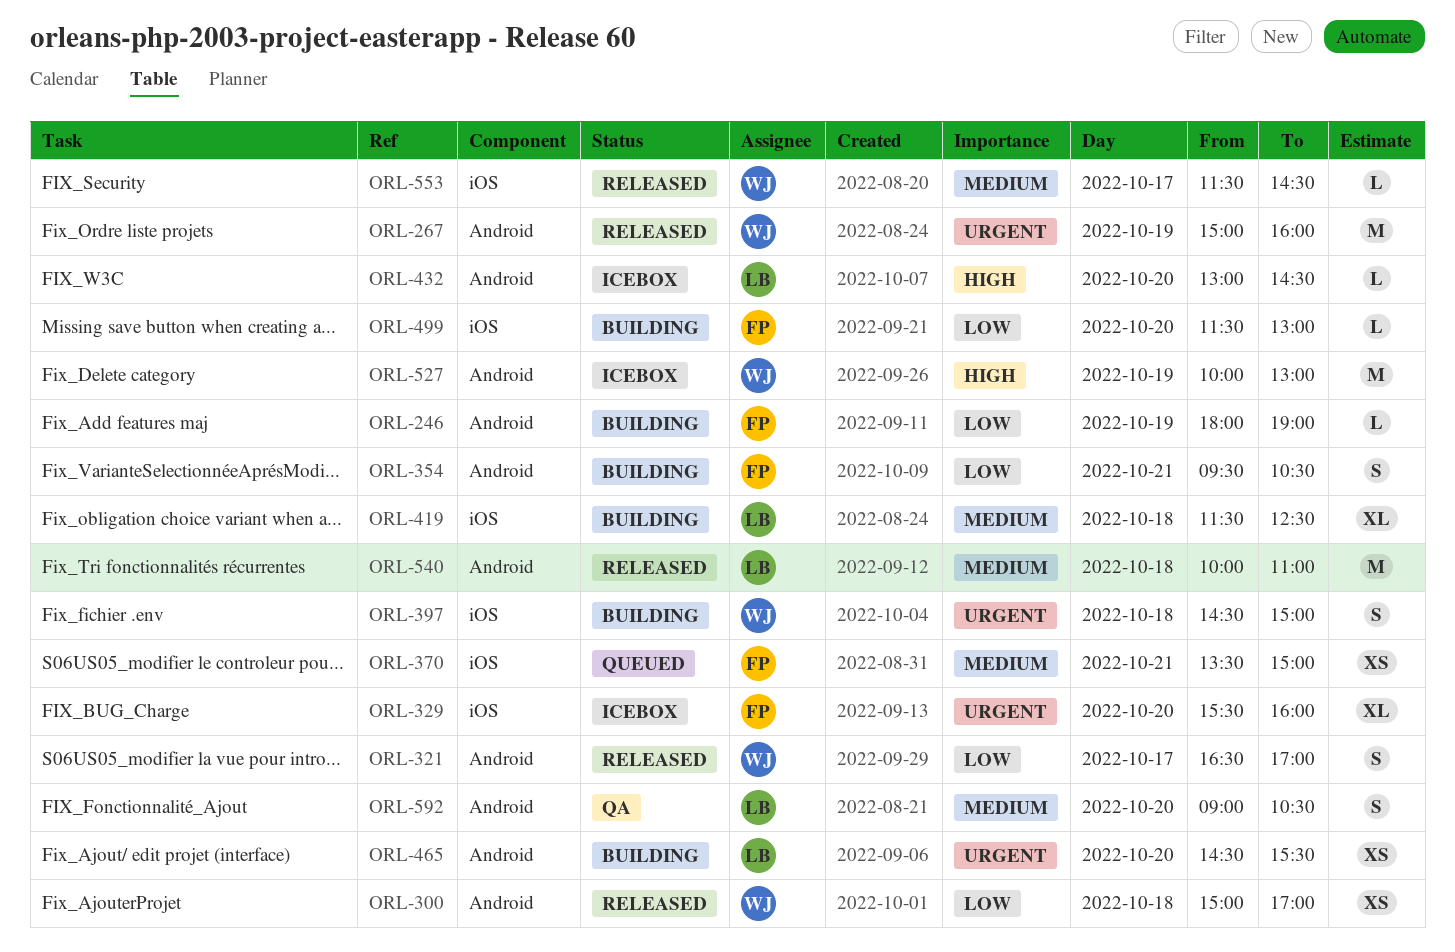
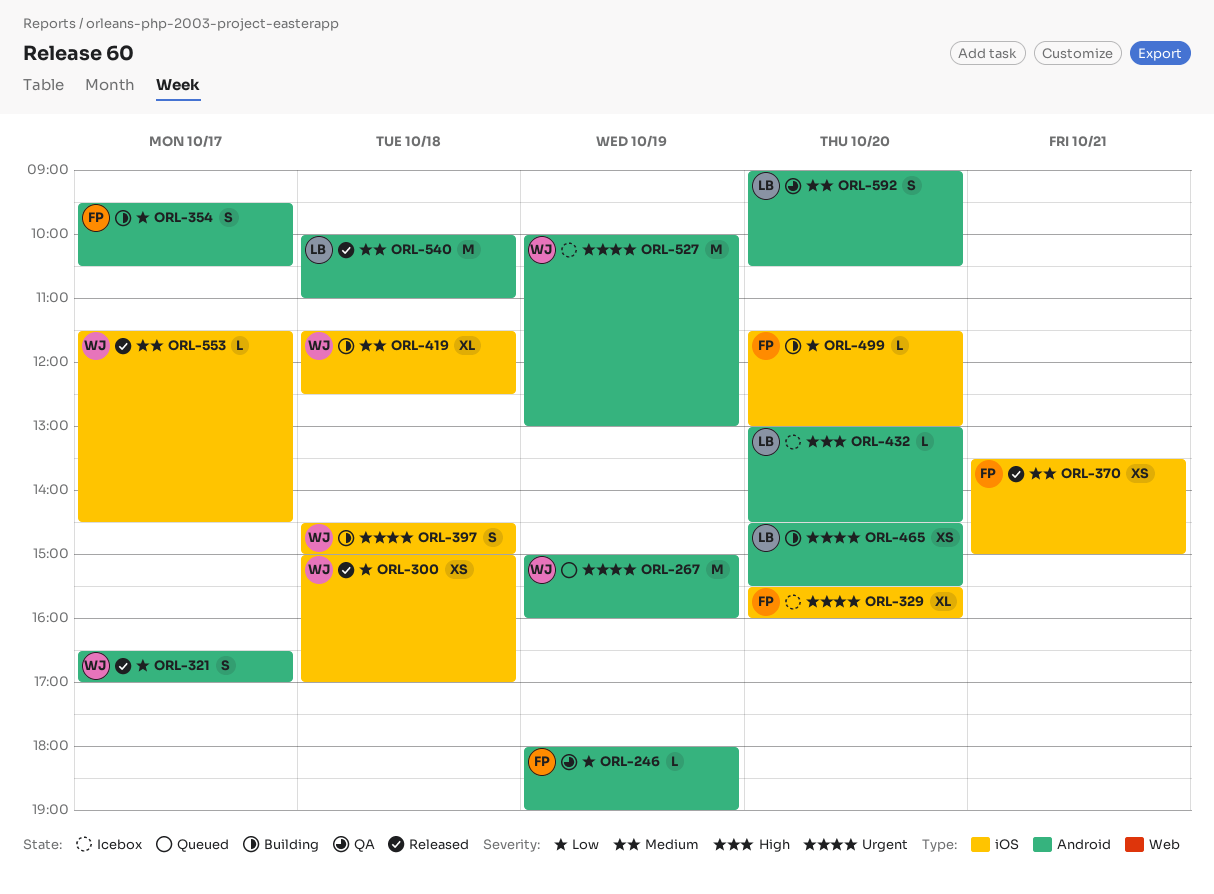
ORL-246, status: Building -> QA
ORL-267, status: Released -> Queued
ORL-300, label: Android -> iOS
ORL-354, day: Oct 21 -> Oct 17
ORL-370, status: Queued -> Released
ORL-419, owner: LB -> WJ
ORL-527, priority: High -> Urgent

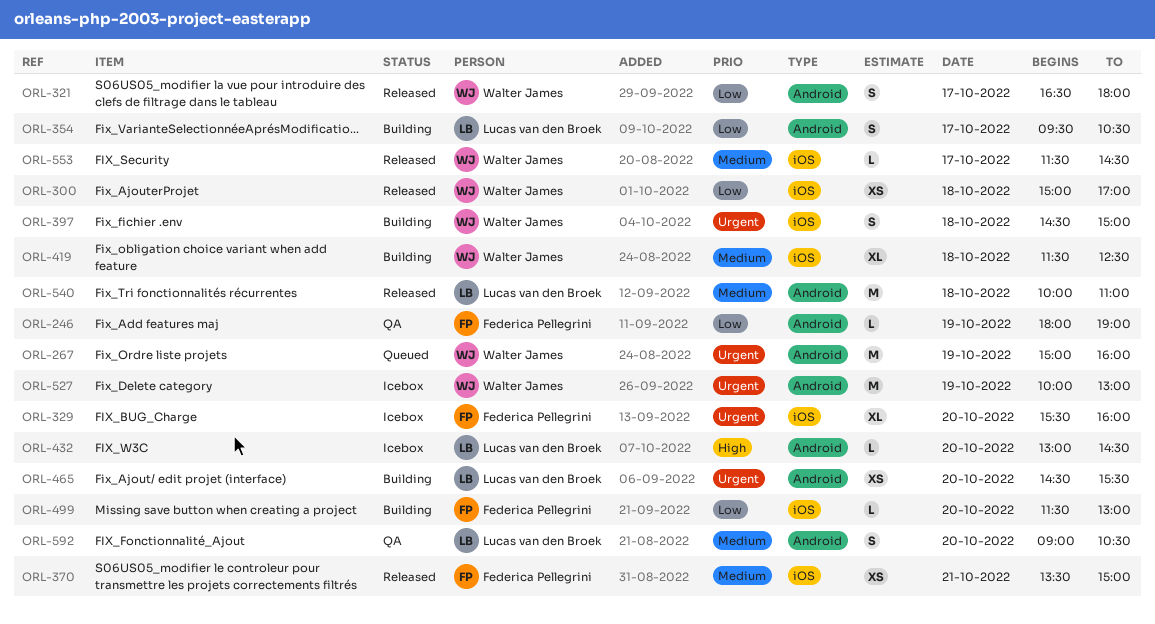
ORL-321, ends: 17:00 -> 18:00
ORL-354, owner: Federica Pellegrini -> Lucas van den Broek

